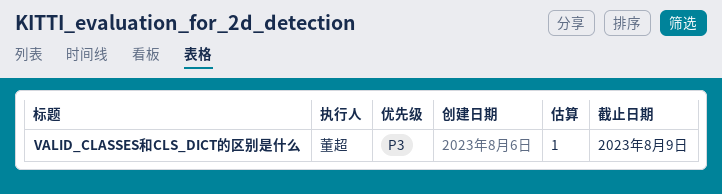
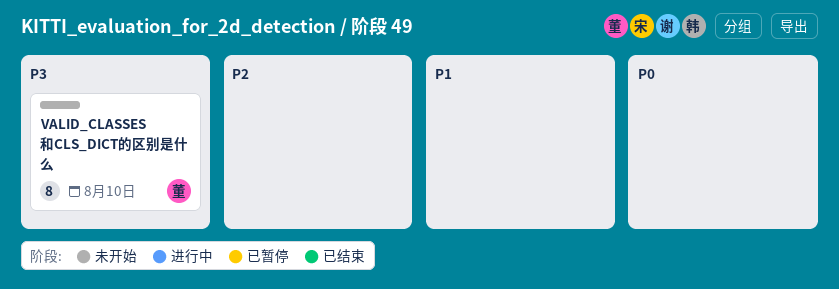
VALID_CLASSES和CLS_DICT的区别是什么, estimate: 1 -> 8
VALID_CLASSES和CLS_DICT的区别是什么, due: Aug 9 -> Aug 10

